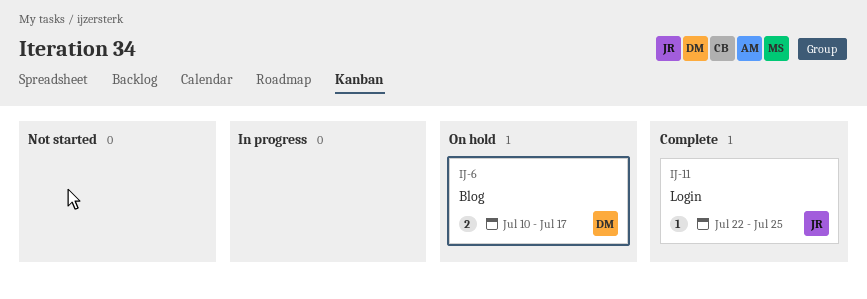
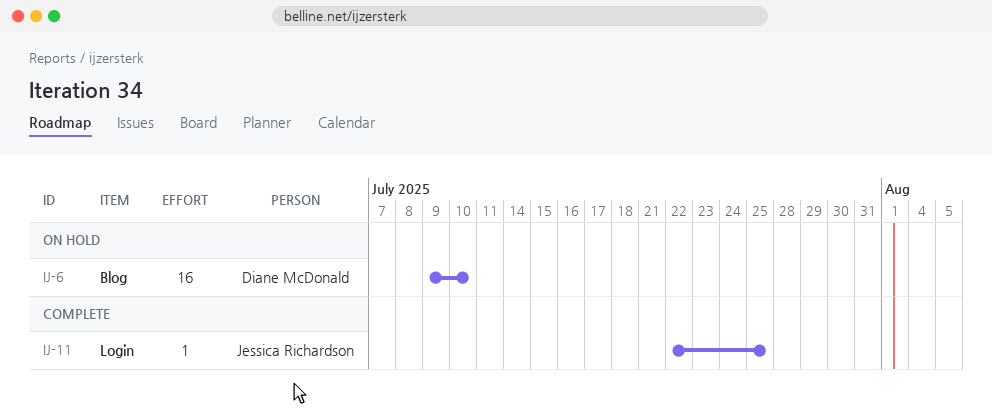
IJ-6, estimate: 2 -> 16
IJ-6, start: Jul 10 -> Jul 9
IJ-6, due: Jul 17 -> Jul 10

